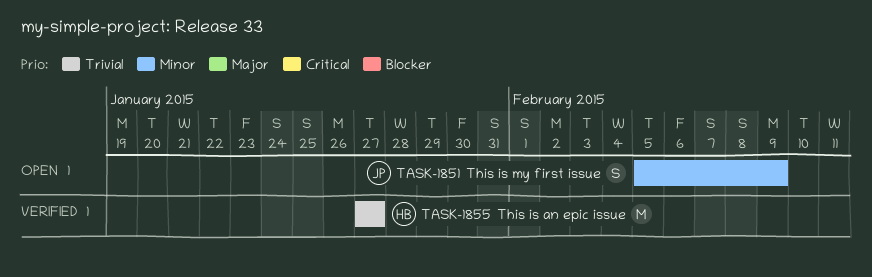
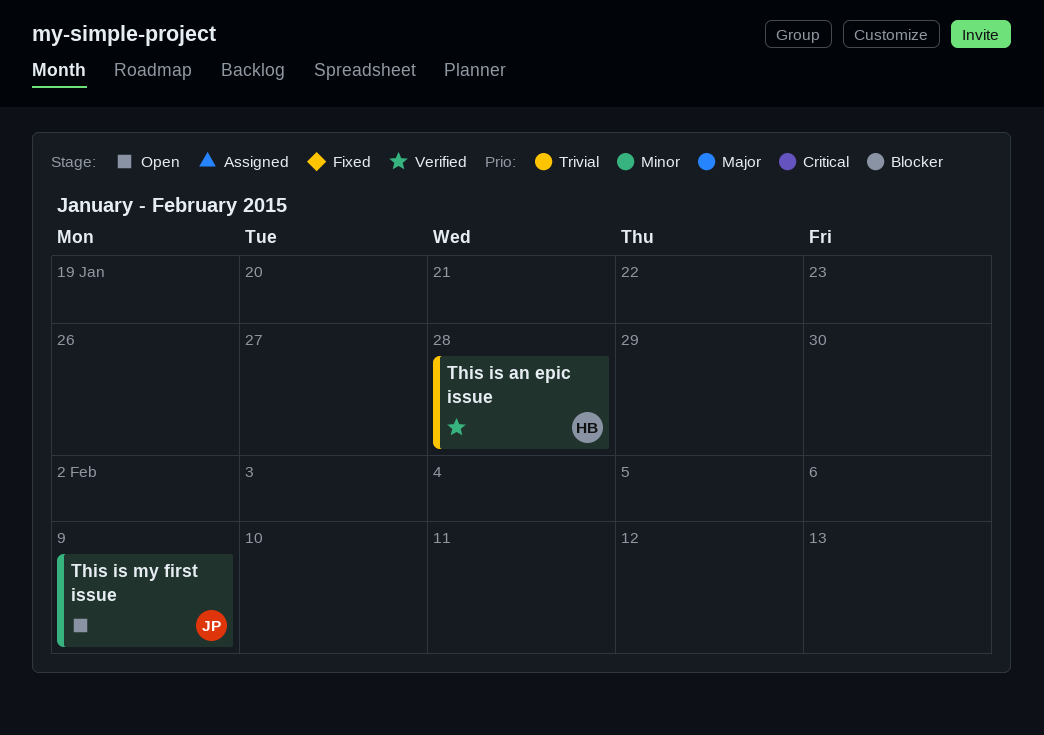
This is an epic issue, due: Jan 27 -> Jan 28

